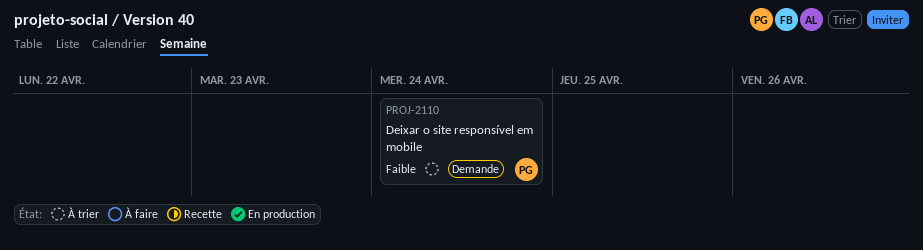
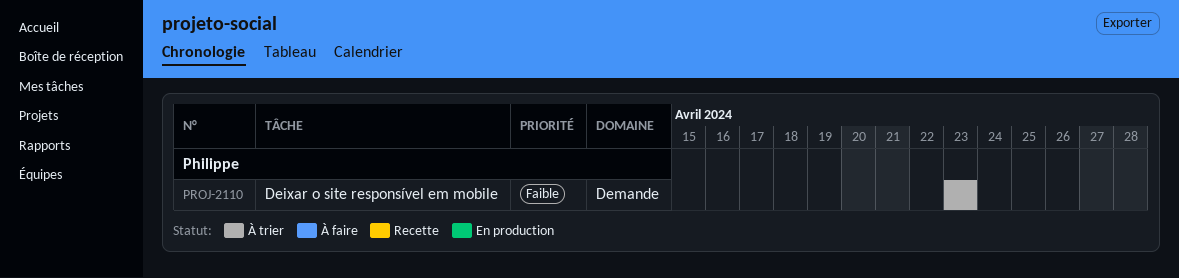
PROJ-2110, due: Apr 24 -> Apr 23

